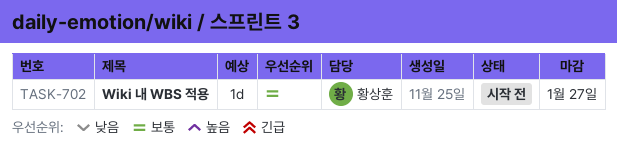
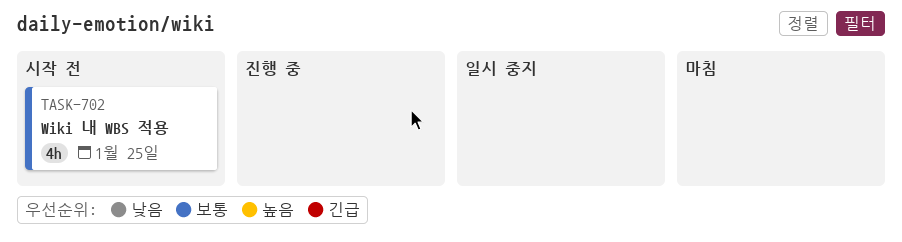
TASK-702, estimate: 1d -> 4h
TASK-702, due: Jan 27 -> Jan 25

